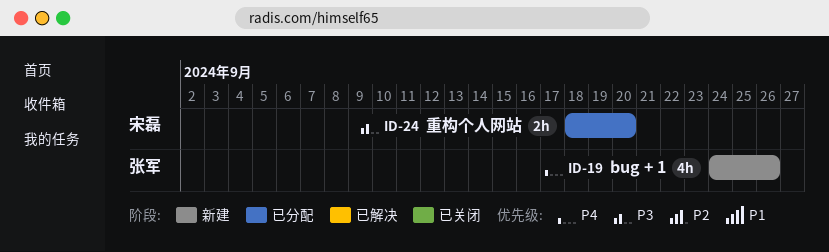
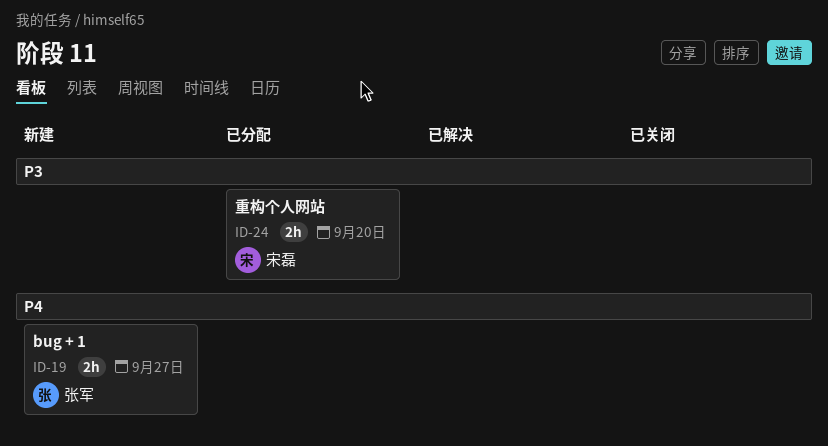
ID-19, estimate: 4h -> 2h
ID-19, due: Sep 26 -> Sep 27

